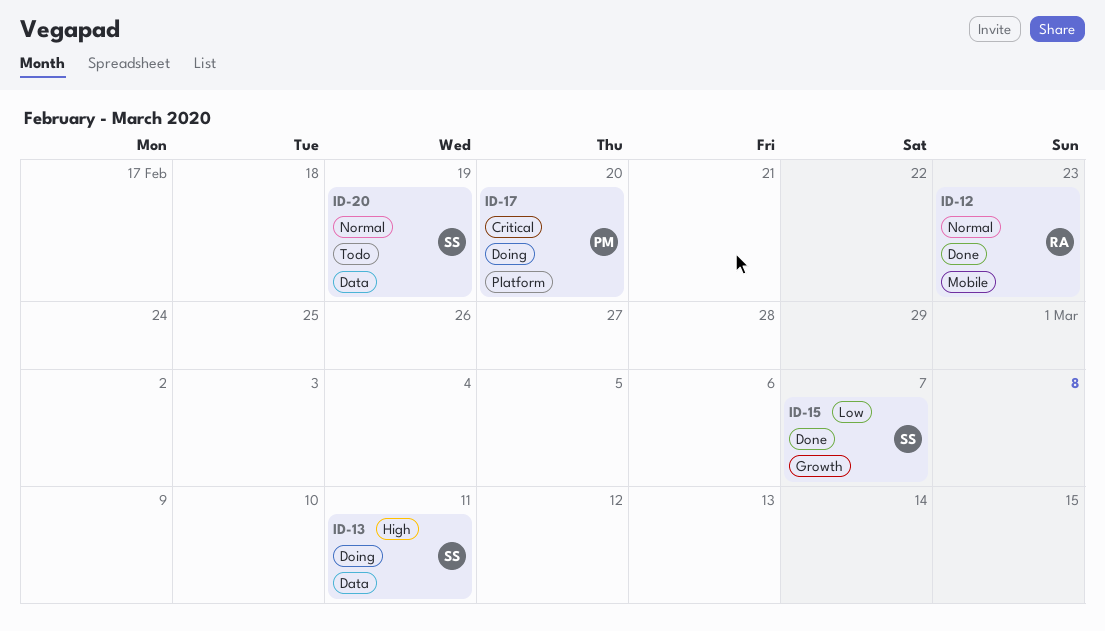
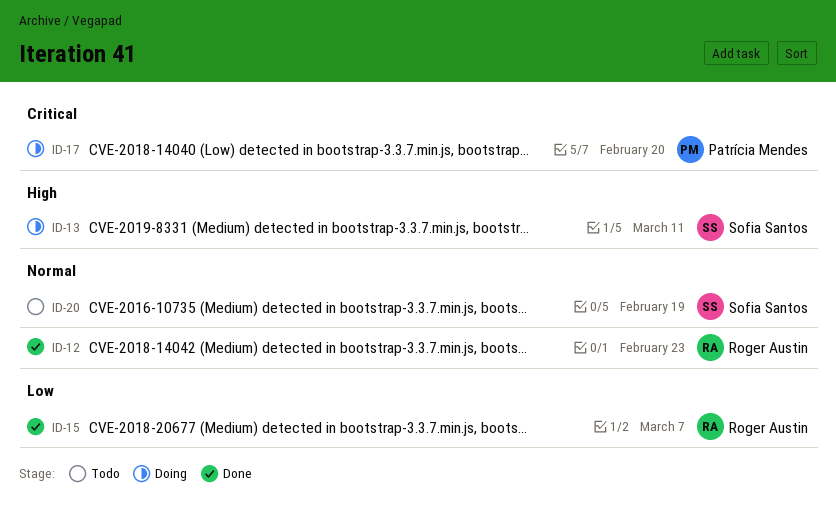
ID-15, owner: Sofia Santos -> Roger Austin

